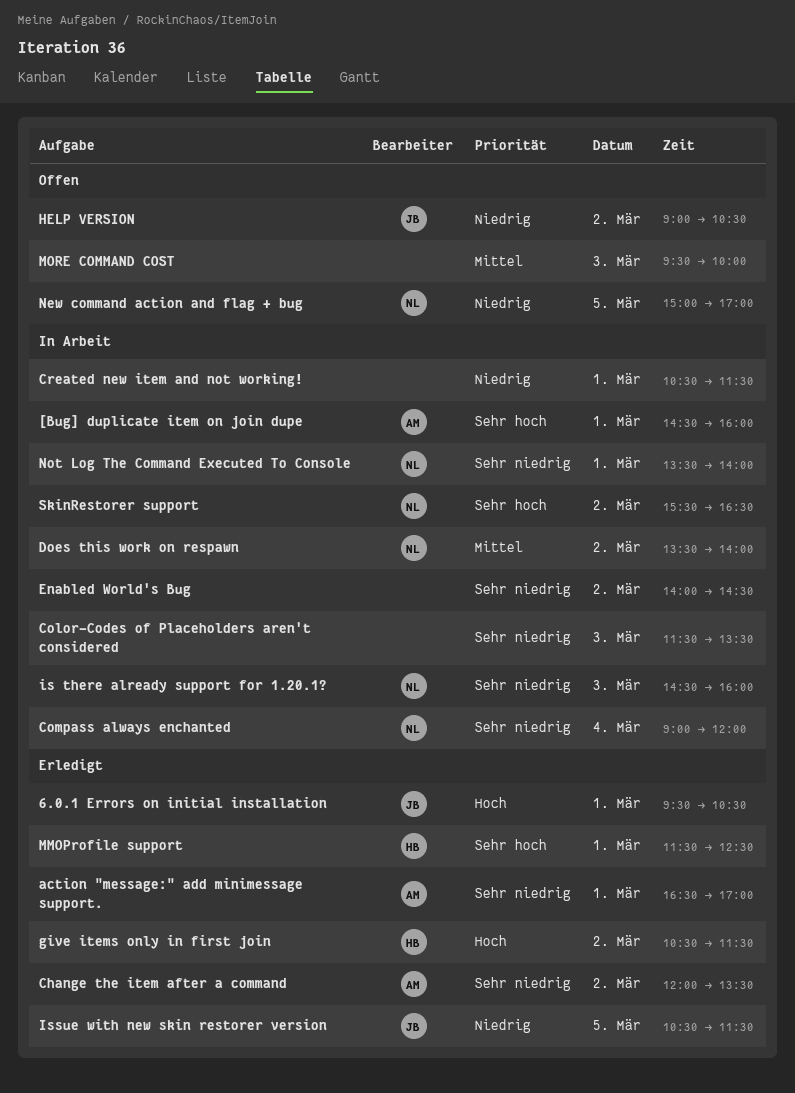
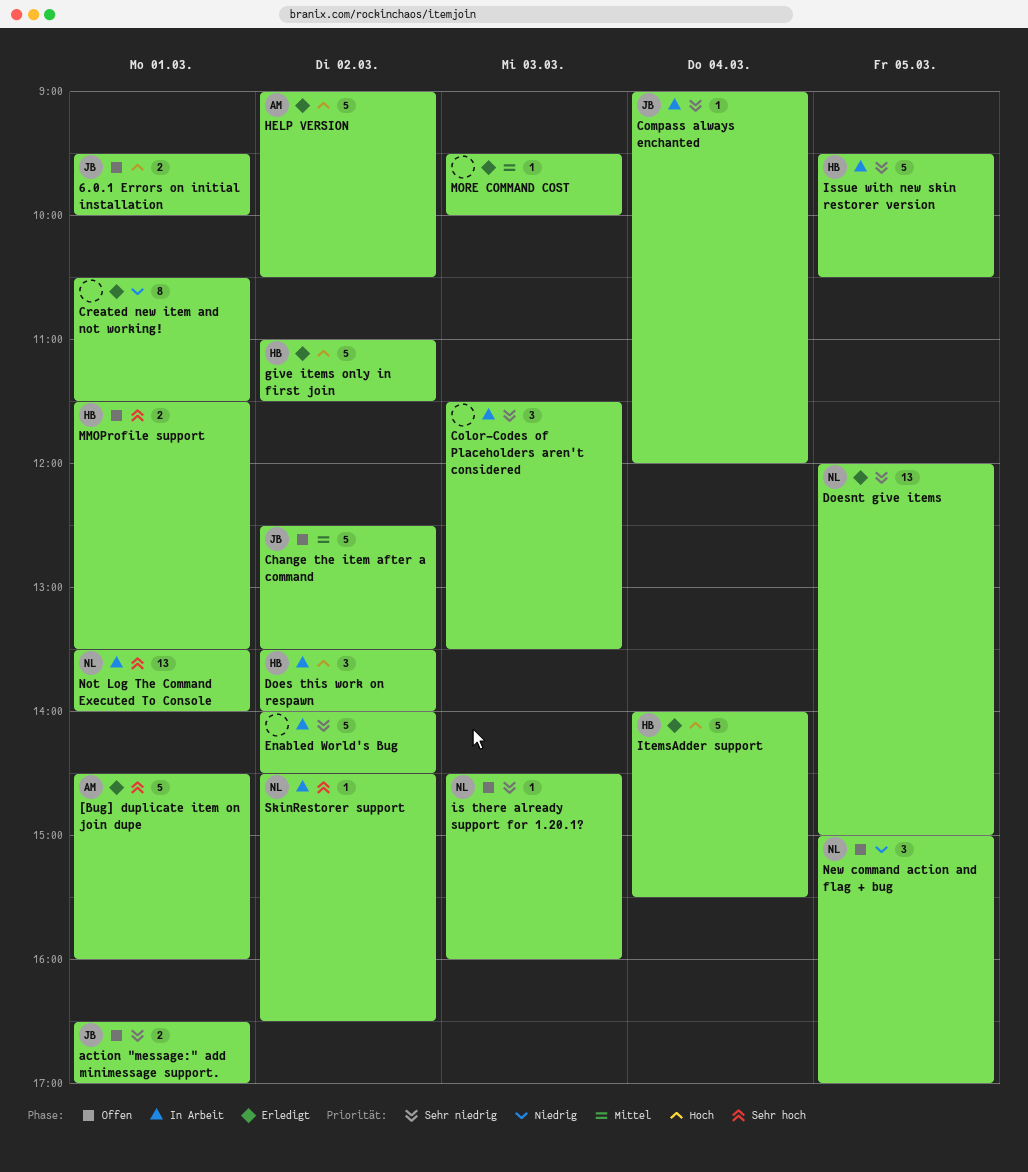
6.0.1 Errors on initial installation, status: Erledigt -> Offen
6.0.1 Errors on initial installation, ends: 10:30 -> 10:00
[Bug] duplicate item on join dupe, status: In Arbeit -> Erledigt
action "message:" add minimessage support., status: Erledigt -> Offen
action "message:" add minimessage support., owner: AM -> JB
Change the item after a command, status: Erledigt -> Offen
Change the item after a command, owner: AM -> JB
Change the item after a command, priority: Sehr niedrig -> Mittel
Change the item after a command, begins: 12:00 -> 12:30
Compass always enchanted, owner: NL -> JB
Created new item and not working!, status: In Arbeit -> Erledigt
Does this work on respawn, owner: NL -> HB
Does this work on respawn, priority: Mittel -> Hoch
Doesnt give items: none -> present
give items only in first join, begins: 10:30 -> 11:00
HELP VERSION, status: Offen -> Erledigt
HELP VERSION, owner: JB -> AM
HELP VERSION, priority: Niedrig -> Hoch
is there already support for 1.20.1?, status: In Arbeit -> Offen
Issue with new skin restorer version, status: Erledigt -> In Arbeit
Issue with new skin restorer version, owner: JB -> HB
Issue with new skin restorer version, priority: Niedrig -> Sehr niedrig
Issue with new skin restorer version, begins: 10:30 -> 09:30
Issue with new skin restorer version, ends: 11:30 -> 10:30
ItemsAdder support: none -> present
MMOProfile support, status: Erledigt -> Offen
MMOProfile support, ends: 12:30 -> 13:30
MORE COMMAND COST, status: Offen -> Erledigt
Not Log The Command Executed To Console, priority: Sehr niedrig -> Sehr hoch
SkinRestorer support, begins: 15:30 -> 14:30

